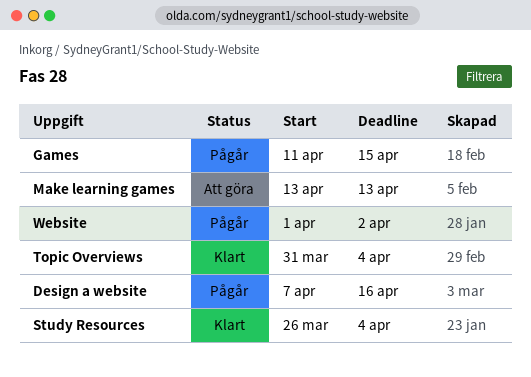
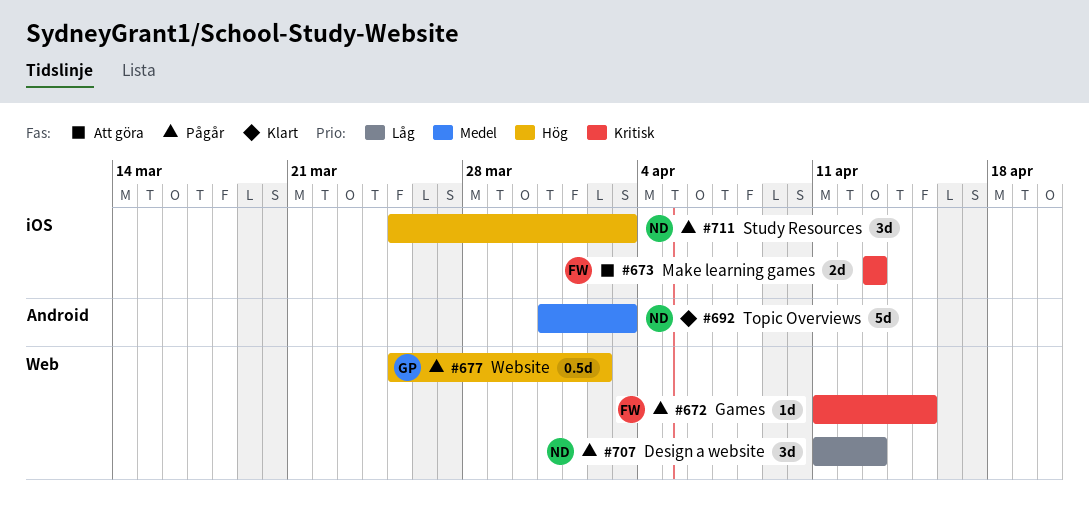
Design a website, start: Apr 7 -> Apr 11
Design a website, due: Apr 16 -> Apr 13
Study Resources, status: Klart -> Pågår
Study Resources, start: Mar 26 -> Mar 25
Study Resources, due: Apr 4 -> Apr 3
Topic Overviews, due: Apr 4 -> Apr 3
Website, start: Apr 1 -> Mar 25

